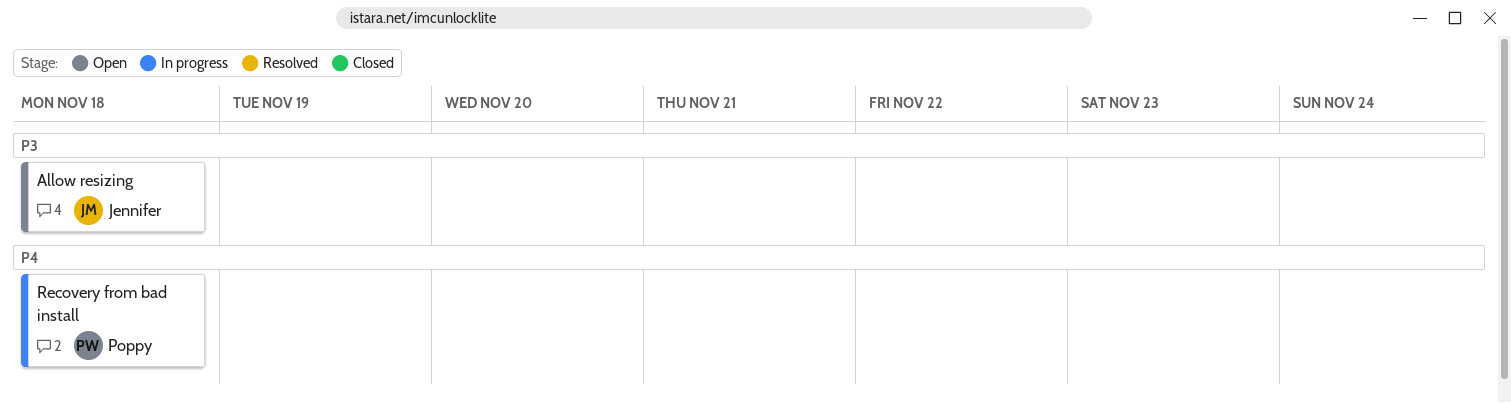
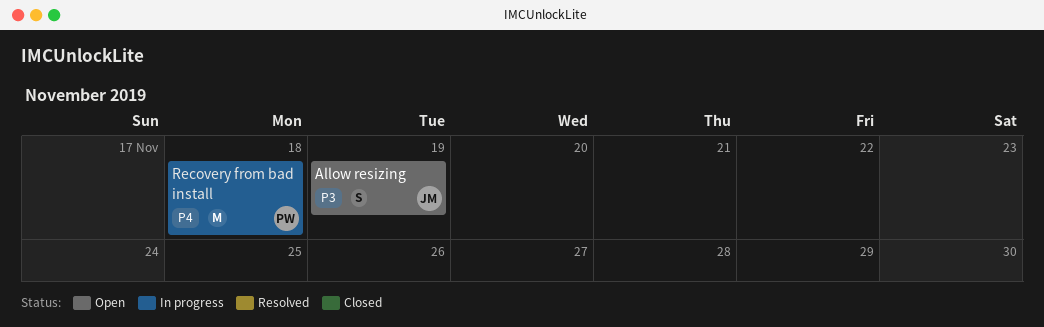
Allow resizing, due: Nov 18 -> Nov 19

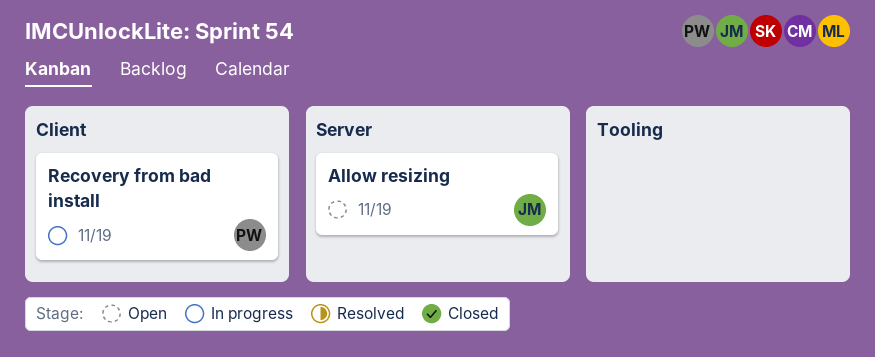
Recovery from bad install, due: Nov 18 -> Nov 19

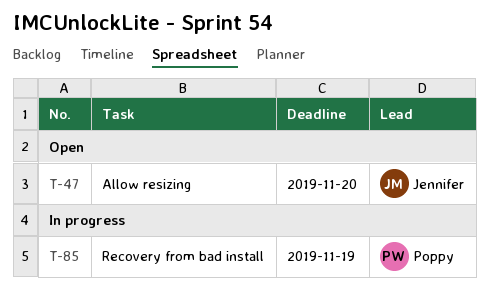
Allow resizing, due: Nov 19 -> Nov 20

